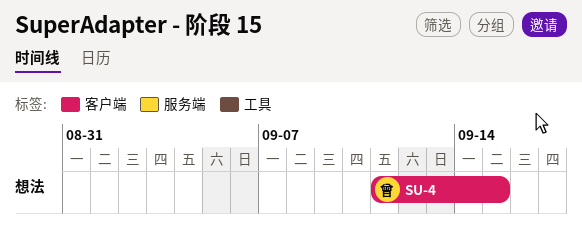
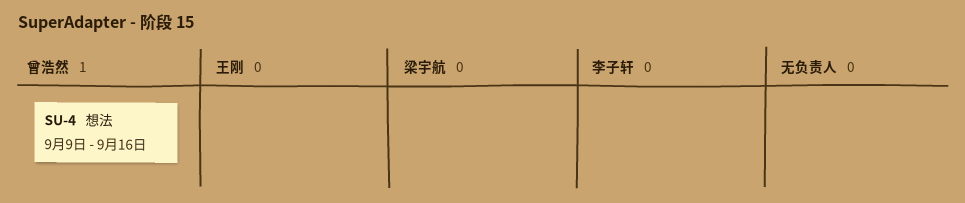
SU-4, start: Sep 11 -> Sep 9
SU-4, due: Sep 15 -> Sep 16

